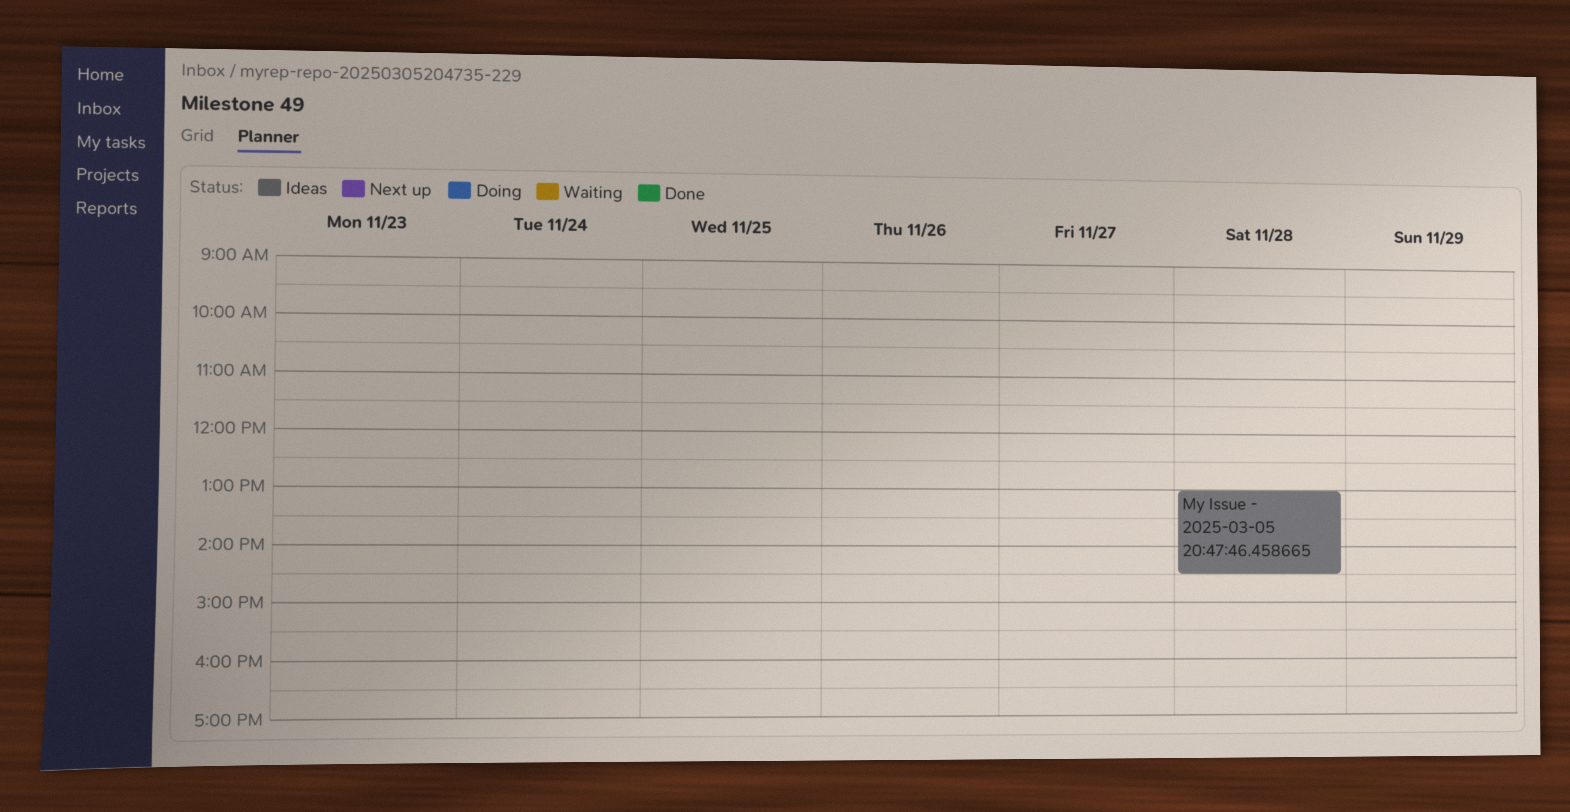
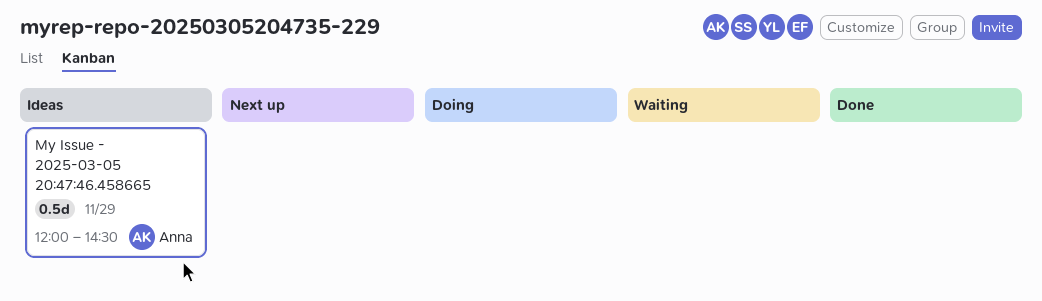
My Issue - 2025-03-05 20:47:46.458665, day: Nov 28 -> Nov 29
My Issue - 2025-03-05 20:47:46.458665, begins: 13:00 -> 12:00

